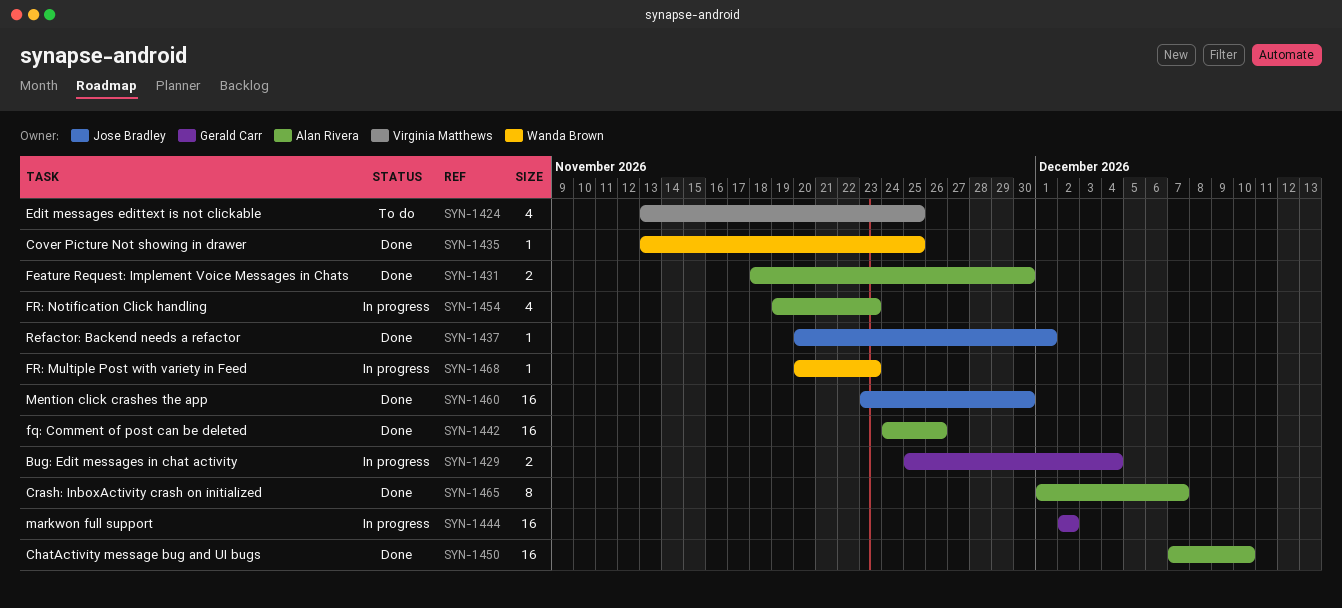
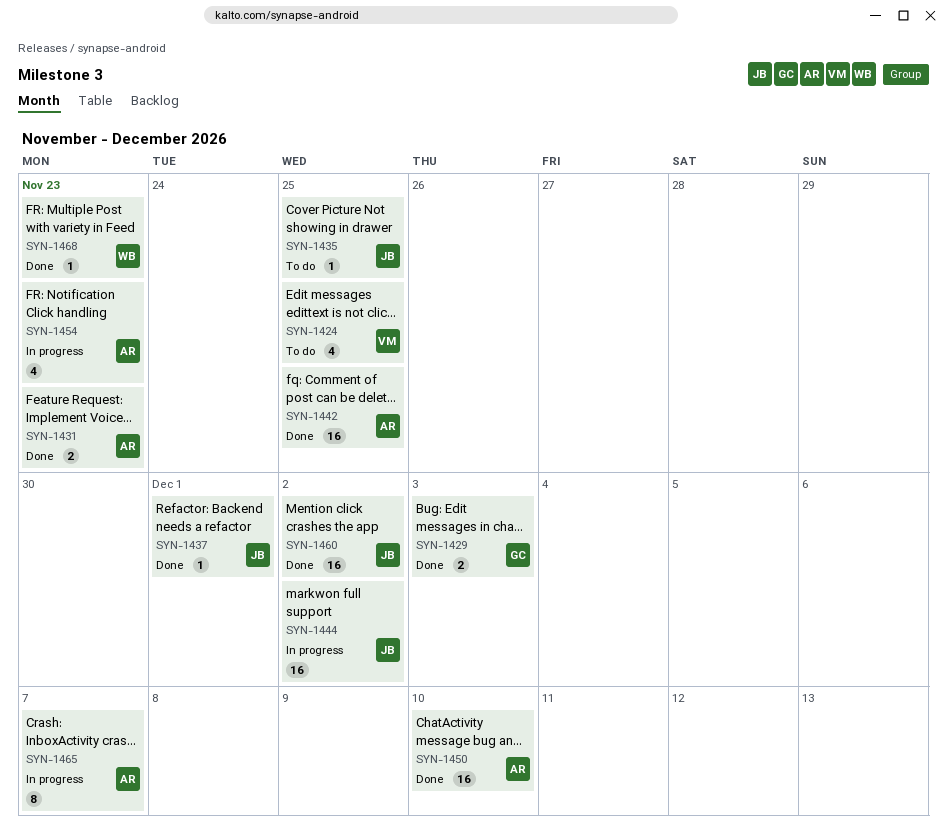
SYN-1429, status: In progress -> Done
SYN-1429, due: Dec 4 -> Dec 3
SYN-1431, due: Nov 30 -> Nov 23
SYN-1435, status: Done -> To do
SYN-1435, owner: Wanda Brown -> Jose Bradley
SYN-1442, due: Nov 26 -> Nov 25
SYN-1444, owner: Gerald Carr -> Jose Bradley
SYN-1460, due: Nov 30 -> Dec 2
SYN-1465, status: Done -> In progress
SYN-1468, status: In progress -> Done

